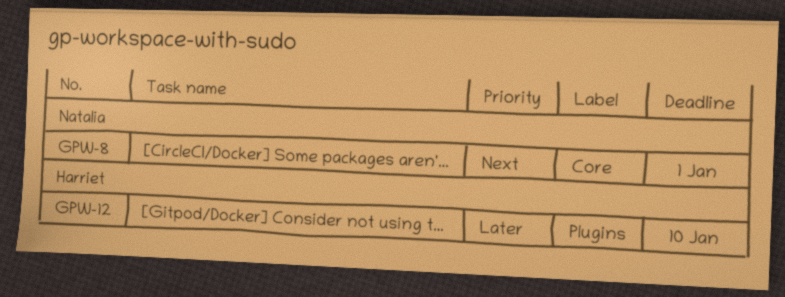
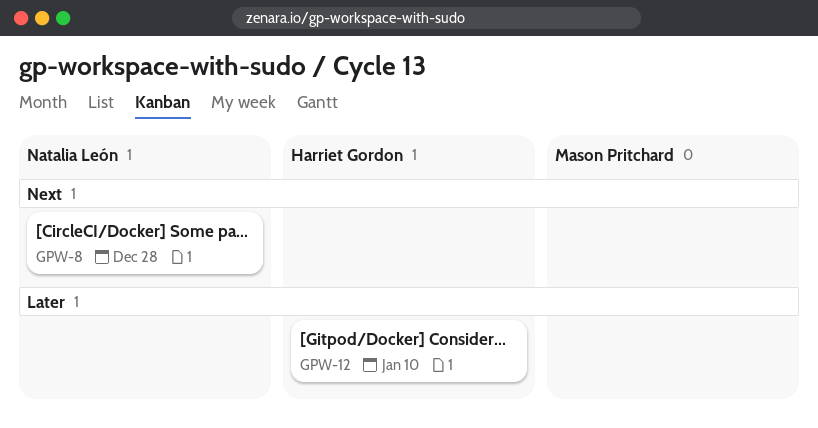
GPW-8, due: Jan 1 -> Dec 28

